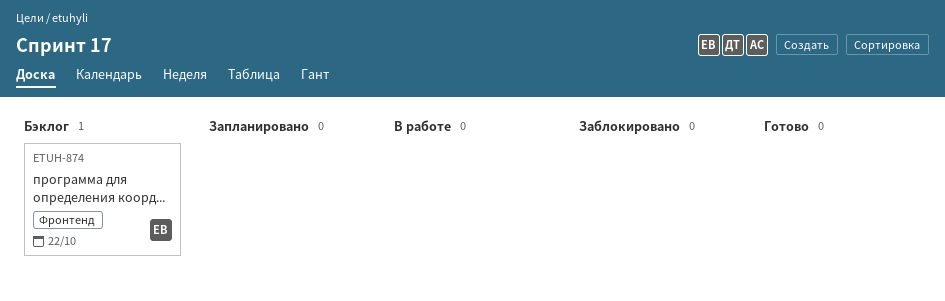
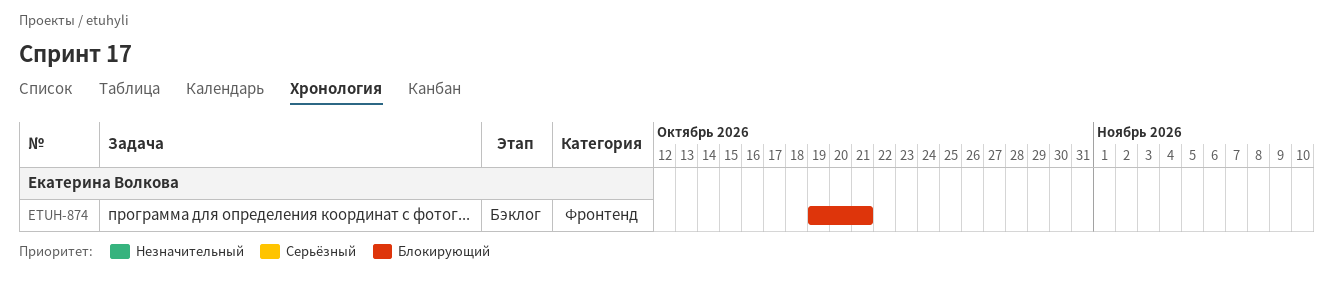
ETUH-874, due: Oct 22 -> Oct 21

